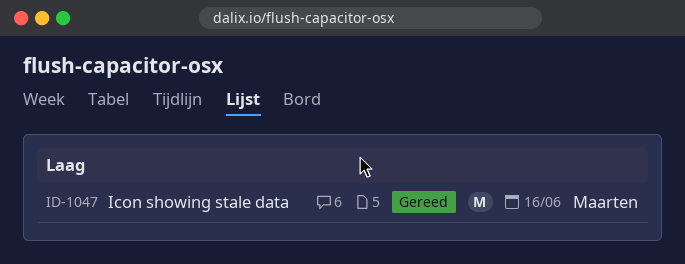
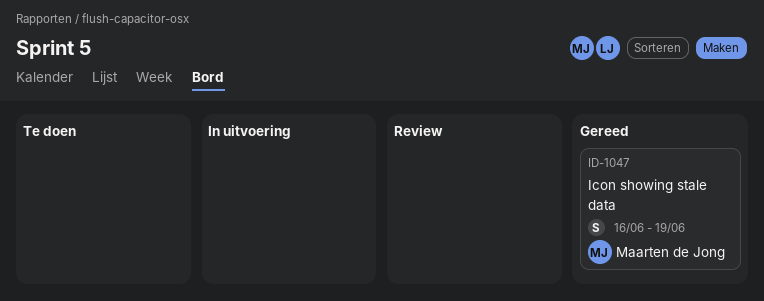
ID-1047, estimate: M -> S
ID-1047, due: Jun 16 -> Jun 19

